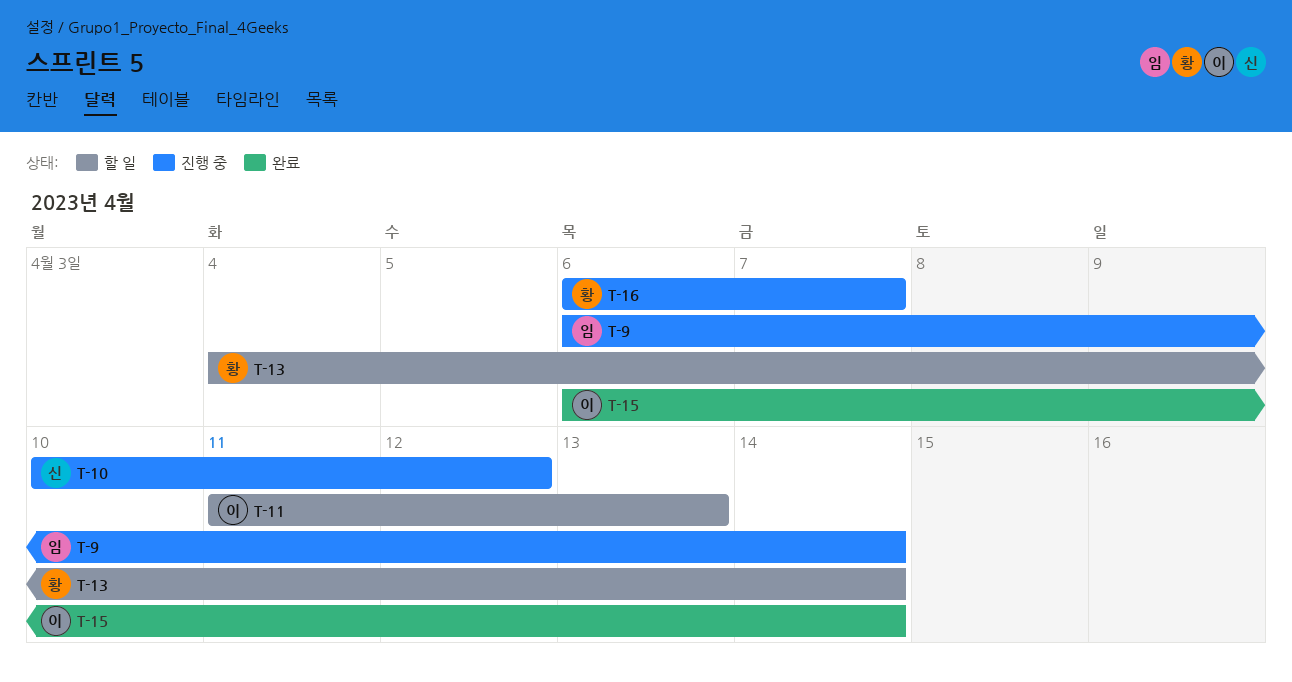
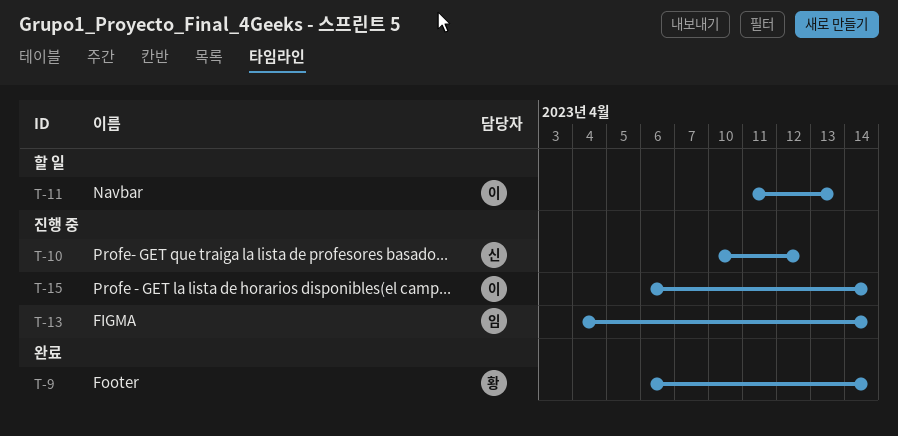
T-9, status: 진행 중 -> 완료
T-9, owner: 임 -> 황
T-13, status: 할 일 -> 진행 중
T-13, owner: 황 -> 임
T-15, status: 완료 -> 진행 중
T-16: present -> none

